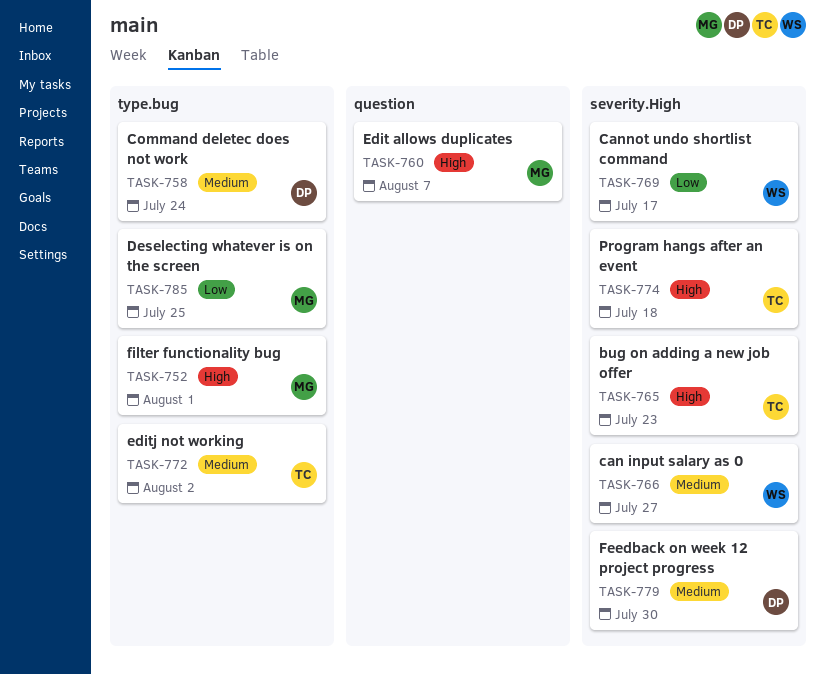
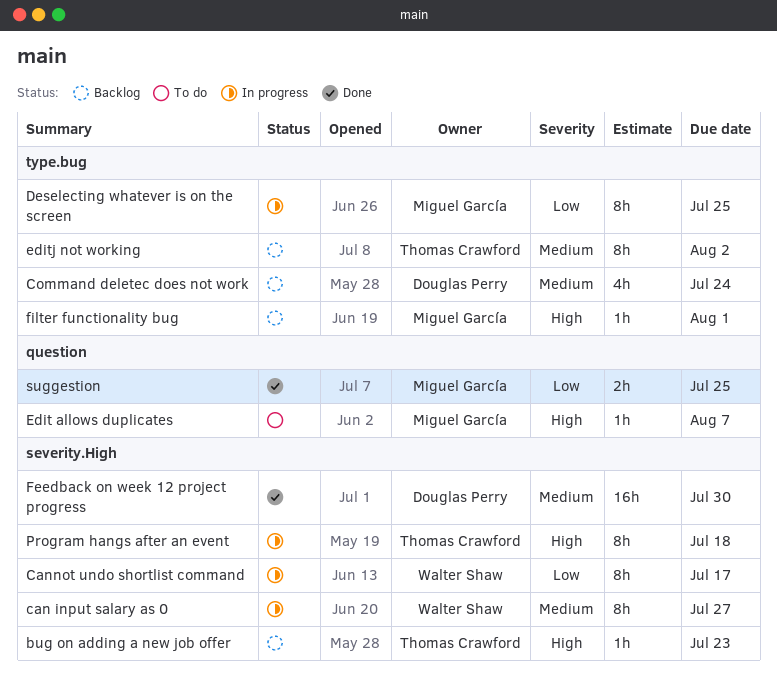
suggestion: none -> present

